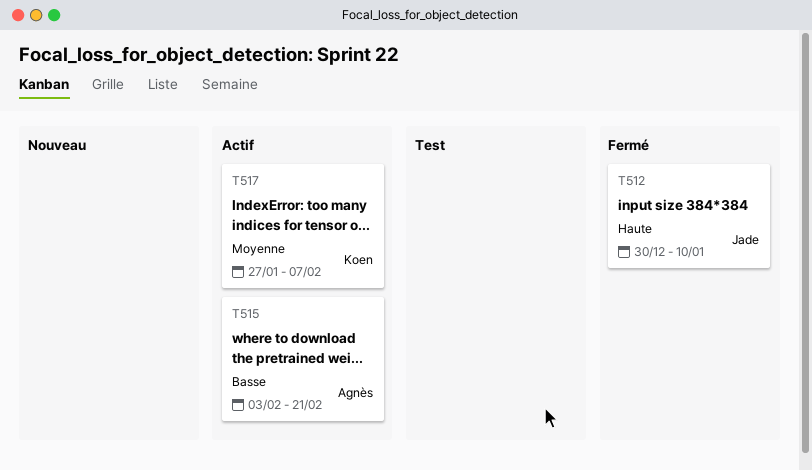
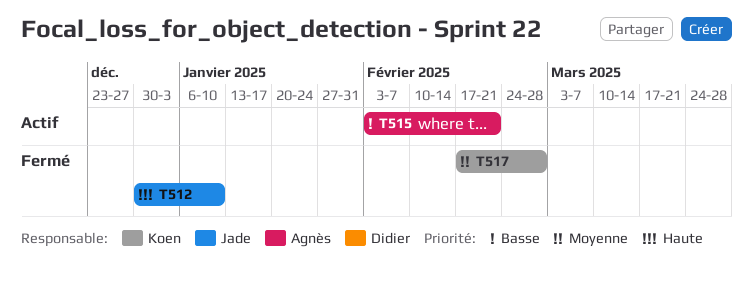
T517, status: Actif -> Fermé
T517, start: Jan 27 -> Feb 17
T517, due: Feb 7 -> Feb 28

